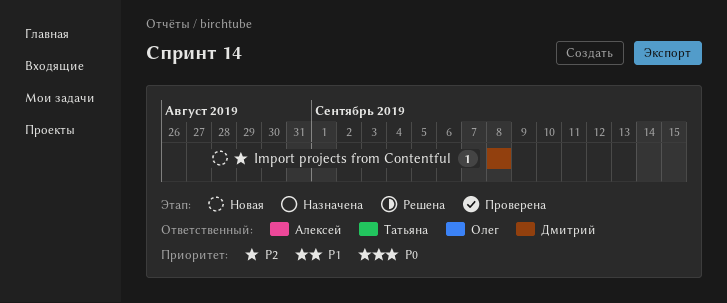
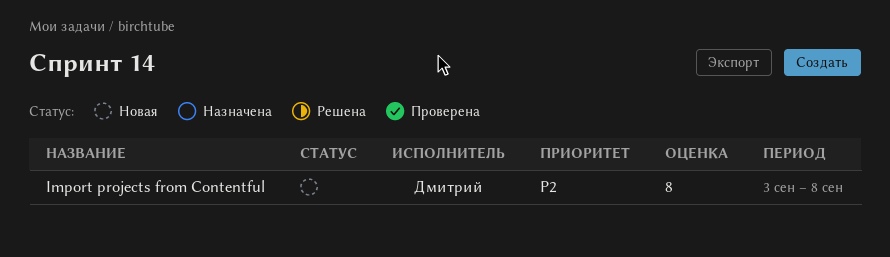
Import projects from Contentful, estimate: 1 -> 8
Import projects from Contentful, start: Sep 8 -> Sep 3

